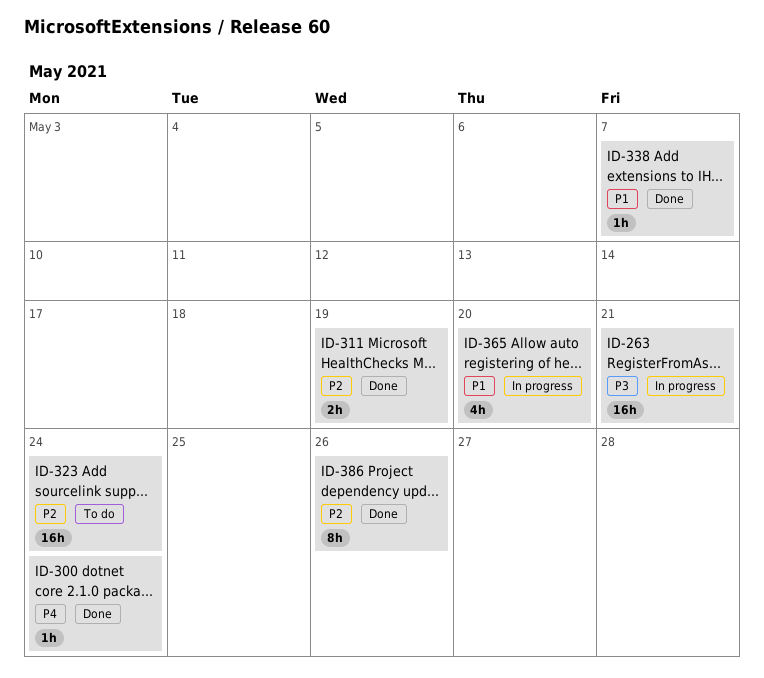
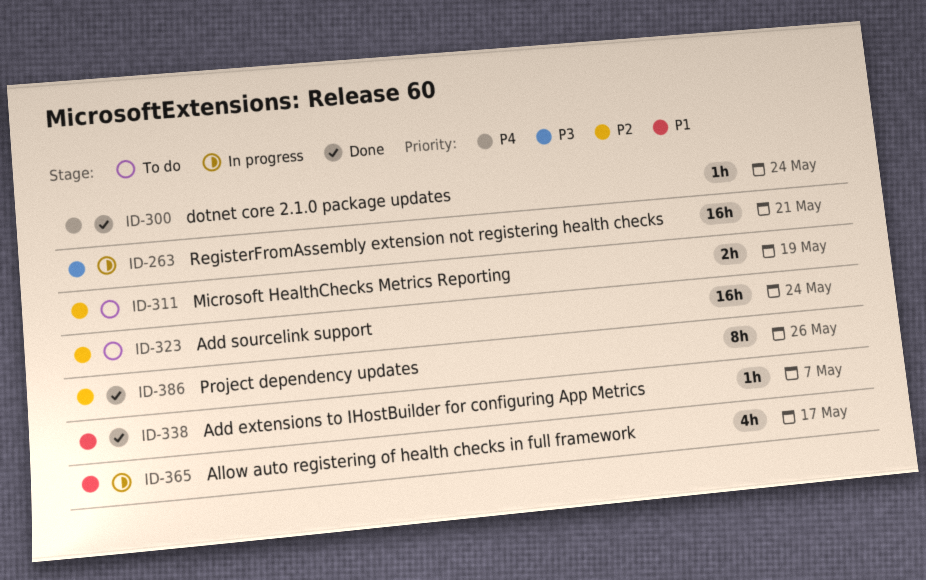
ID-311, status: Done -> To do
ID-365, due: May 20 -> May 17

